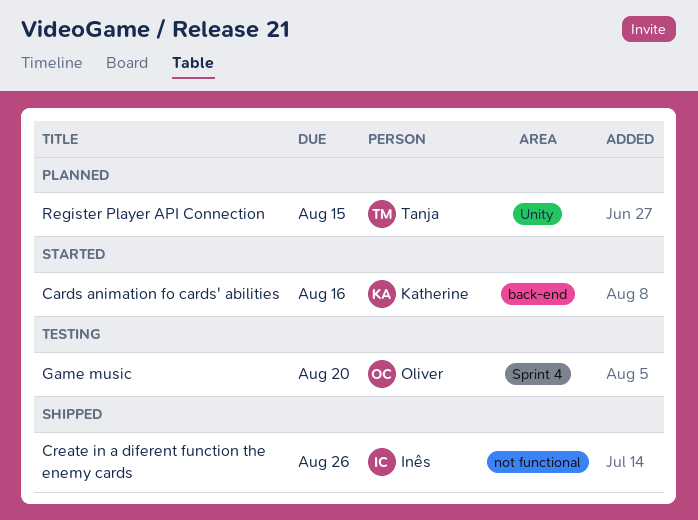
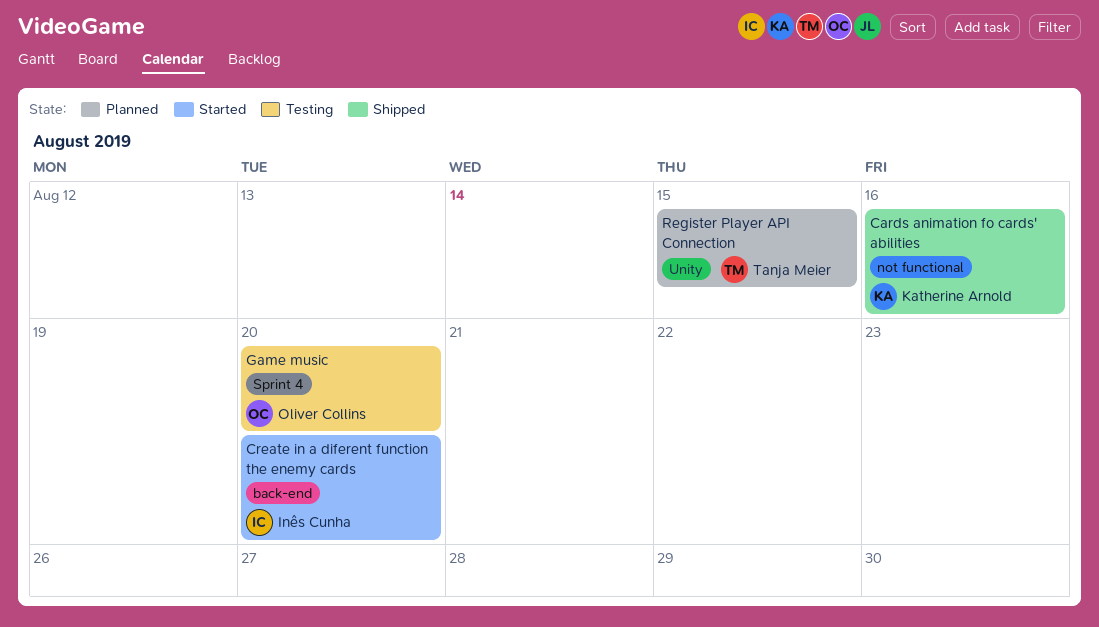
Cards animation fo cards' abilities, status: Started -> Shipped
Cards animation fo cards' abilities, label: back-end -> not functional
Create in a diferent function the enemy cards, status: Shipped -> Started
Create in a diferent function the enemy cards, label: not functional -> back-end
Create in a diferent function the enemy cards, due: Aug 26 -> Aug 20

